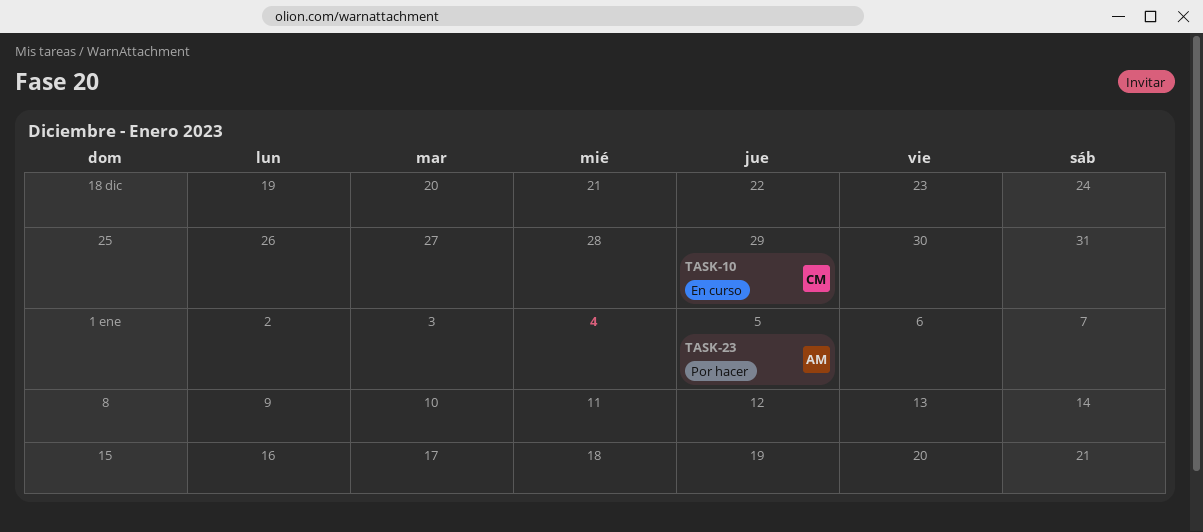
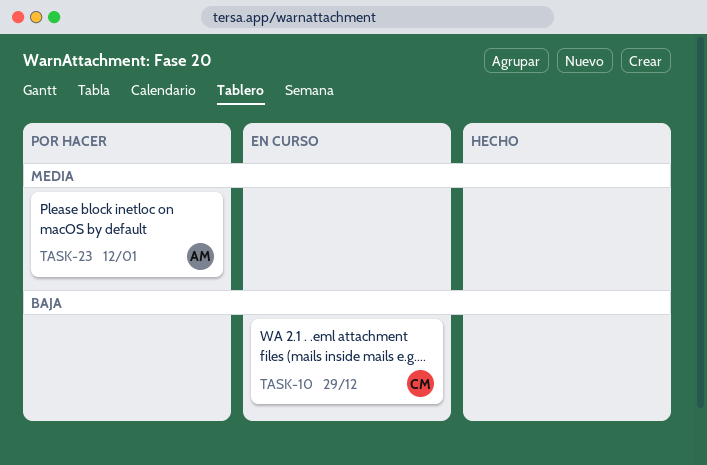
TASK-23, due: Jan 5 -> Jan 12

